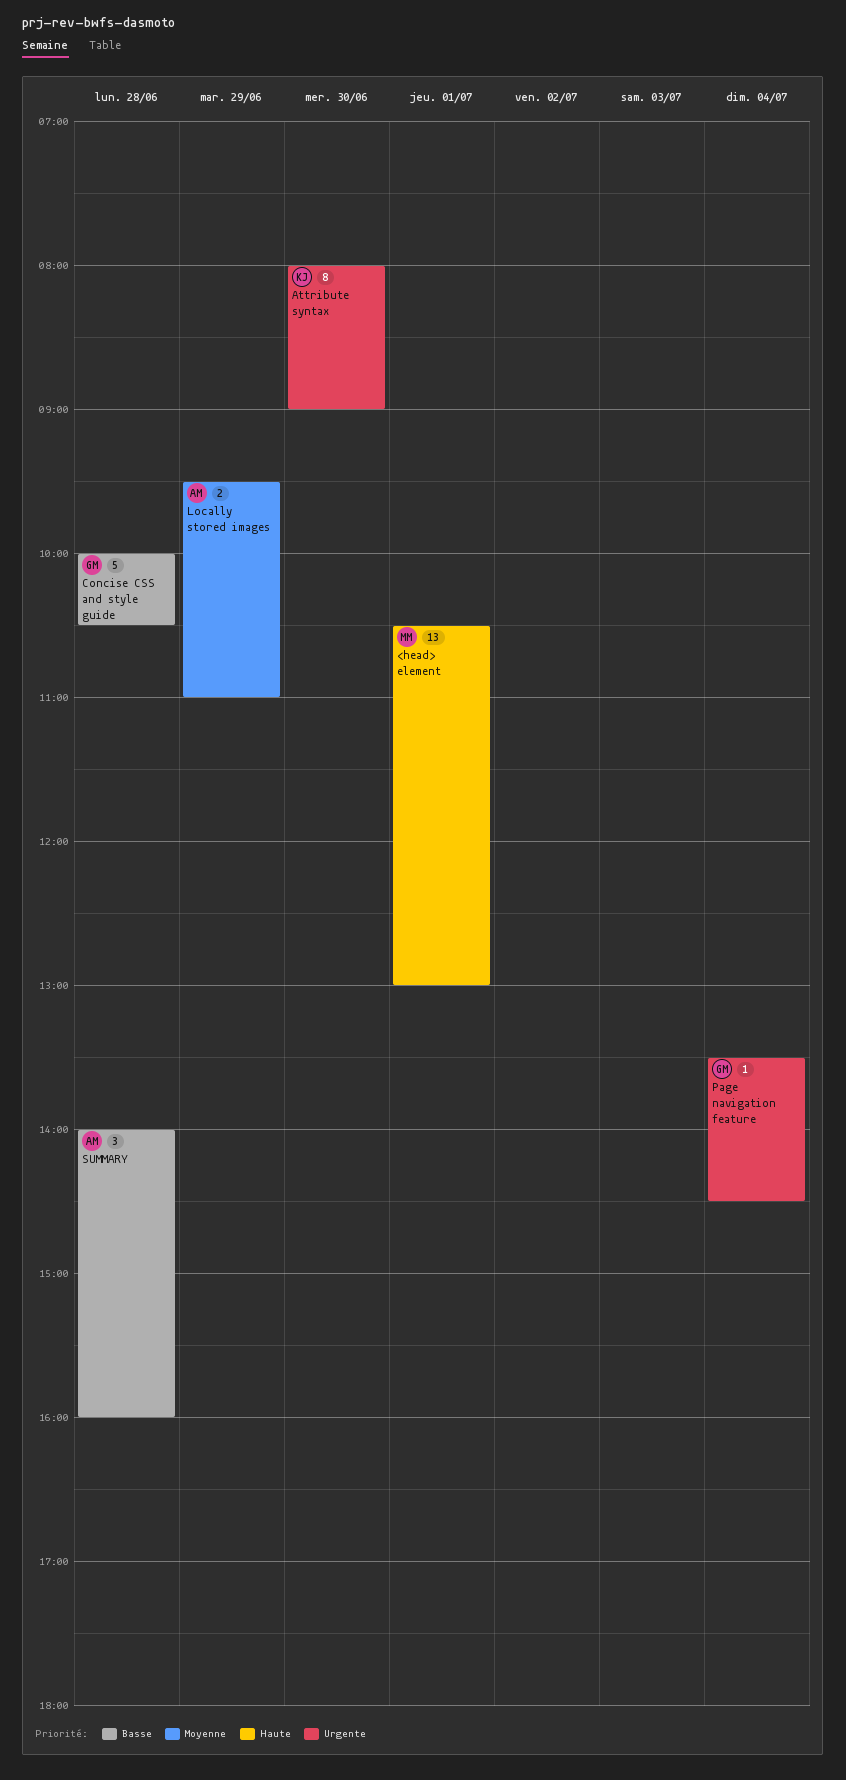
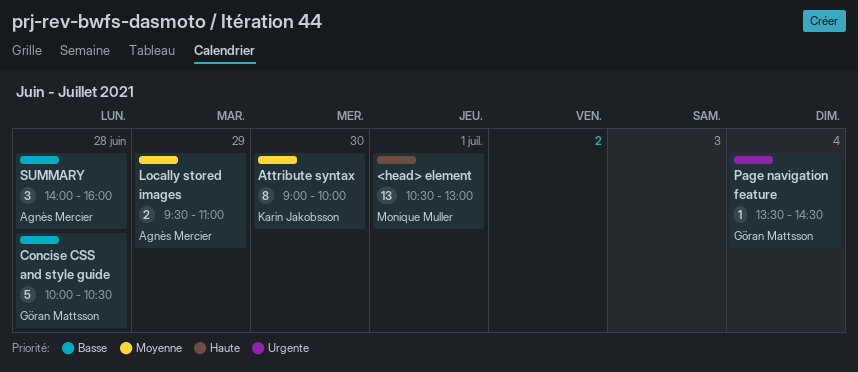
Attribute syntax, priority: Urgente -> Moyenne
Attribute syntax, begins: 08:00 -> 09:00
Attribute syntax, ends: 09:00 -> 10:00

